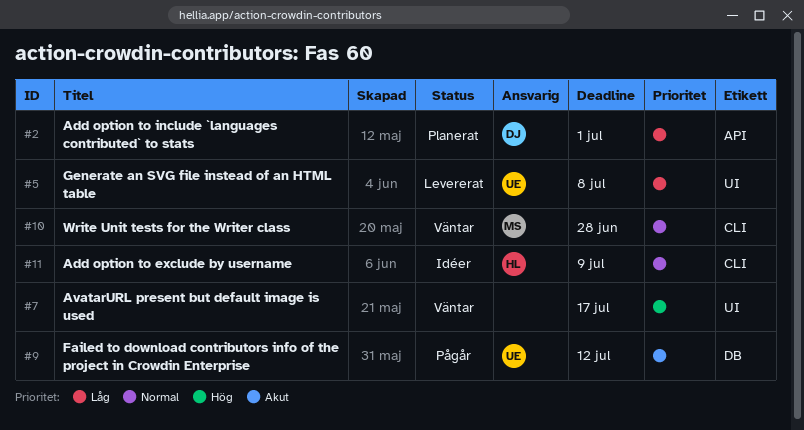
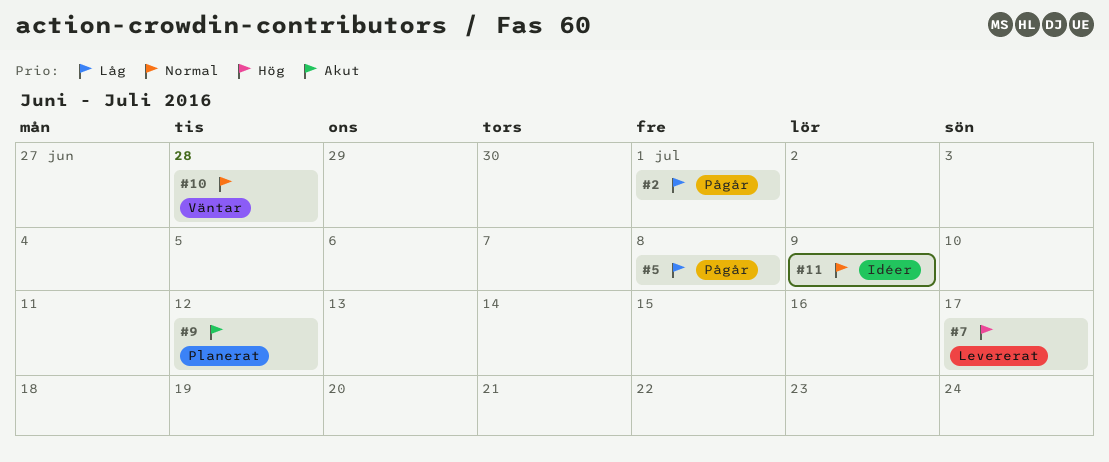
#2, status: Planerat -> Pågår
#5, status: Levererat -> Pågår
#7, status: Väntar -> Levererat
#9, status: Pågår -> Planerat

